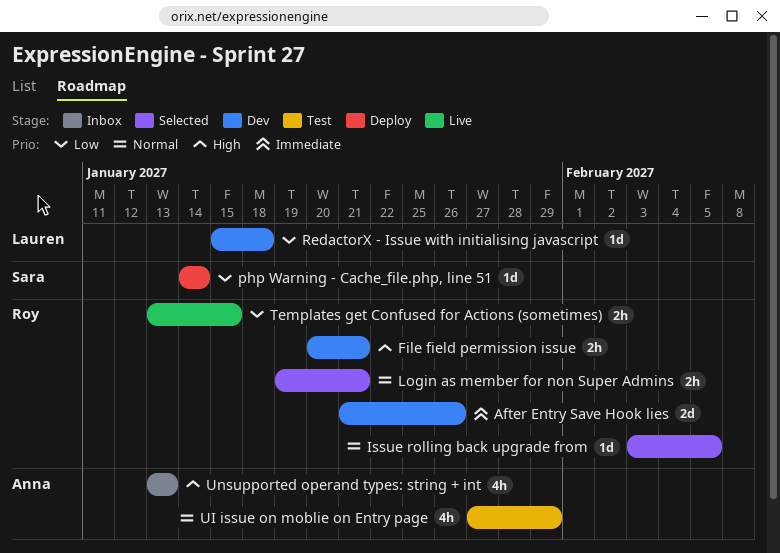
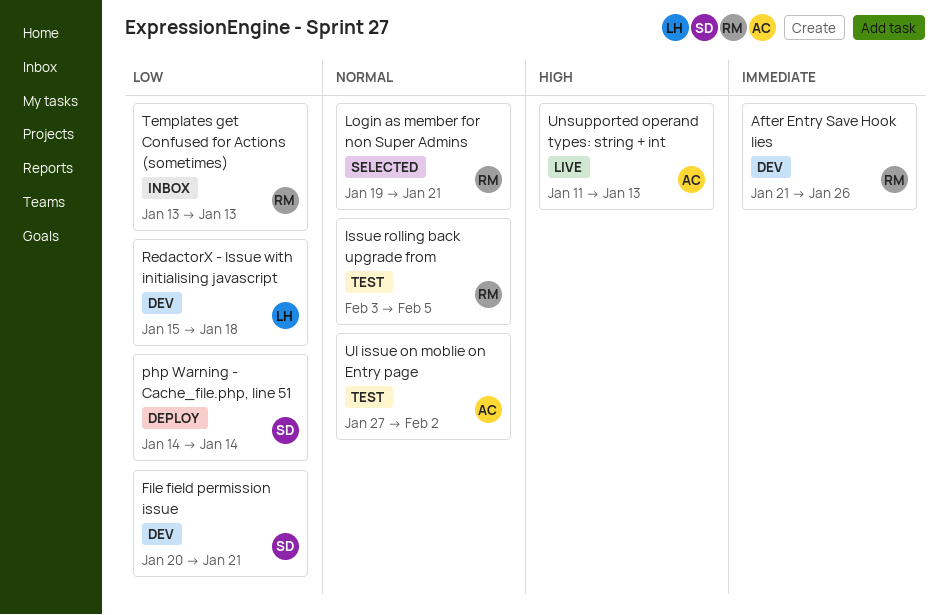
File field permission issue, owner: Roy -> Sara
File field permission issue, priority: High -> Low
Issue rolling back upgrade from, status: Selected -> Test
Templates get Confused for Actions (sometimes), status: Live -> Inbox
Templates get Confused for Actions (sometimes), due: Jan 15 -> Jan 13
UI issue on moblie on Entry page, due: Jan 29 -> Feb 2
Unsupported operand types: string + int, status: Inbox -> Live
Unsupported operand types: string + int, start: Jan 13 -> Jan 11

